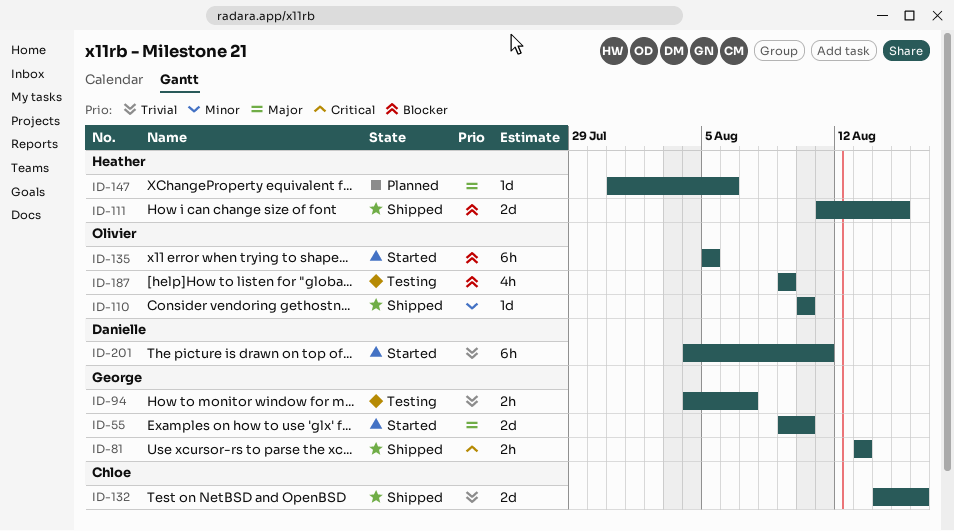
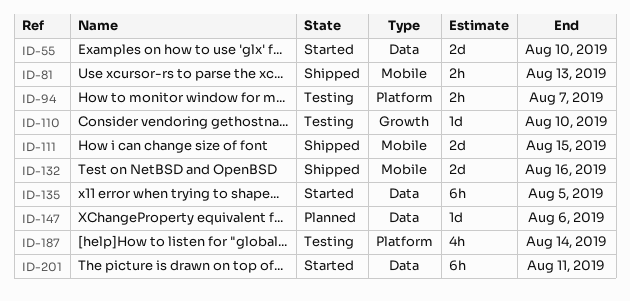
ID-110, status: Shipped -> Testing
ID-187, due: Aug 9 -> Aug 14

